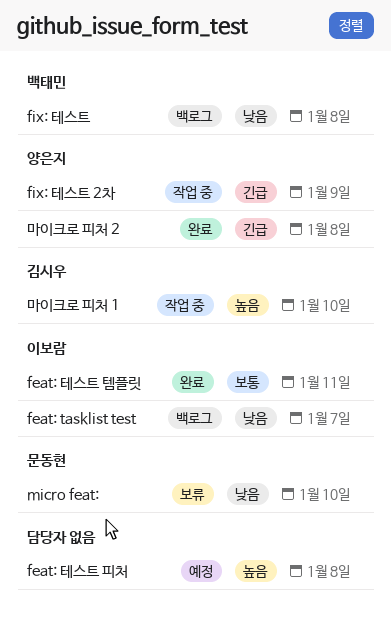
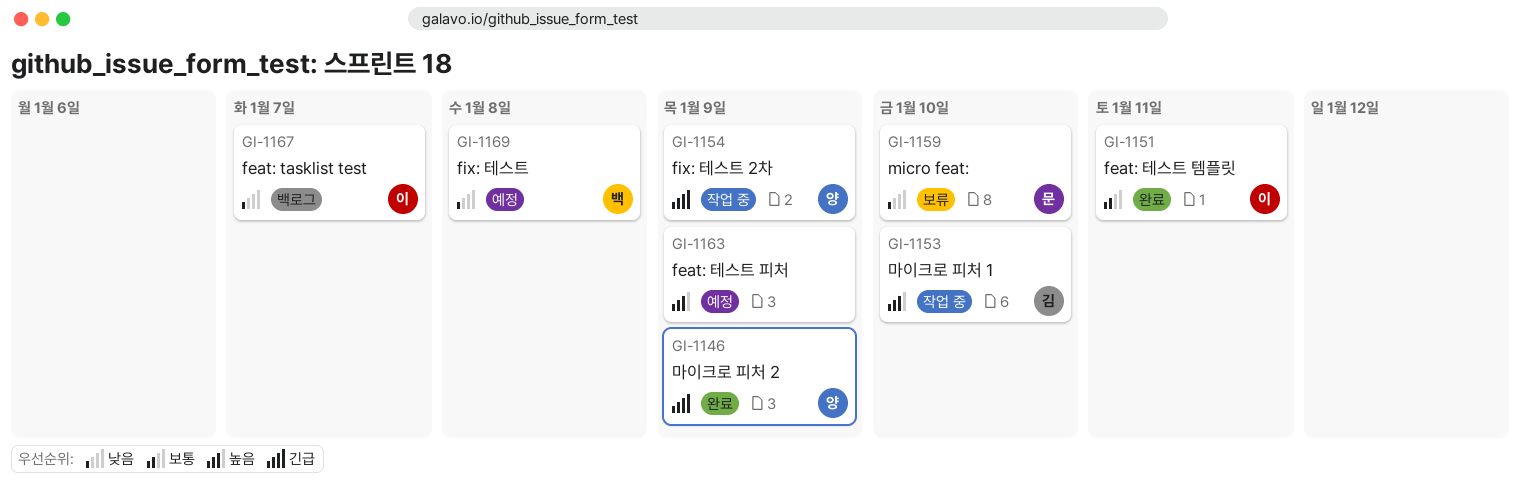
feat: 테스트 피처, due: Jan 8 -> Jan 9
fix: 테스트, status: 백로그 -> 예정
마이크로 피처 2, due: Jan 8 -> Jan 9

